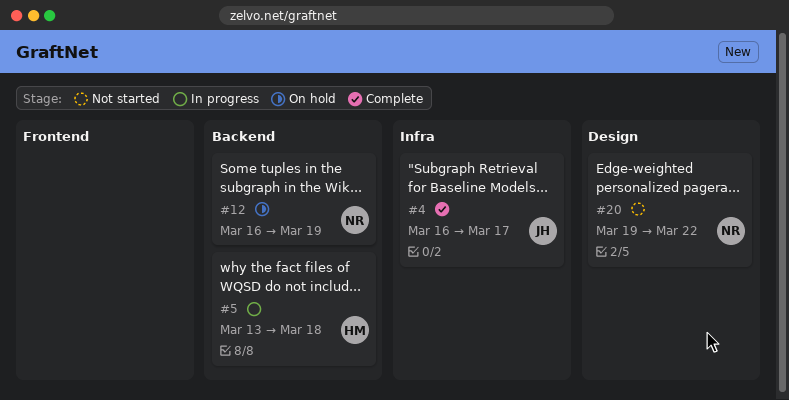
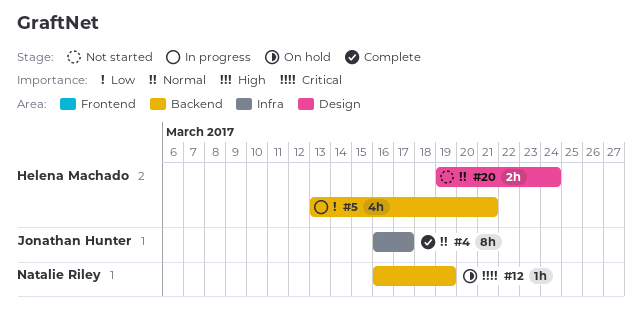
#5, due: Mar 18 -> Mar 21
#20, owner: Natalie Riley -> Helena Machado
#20, due: Mar 22 -> Mar 24

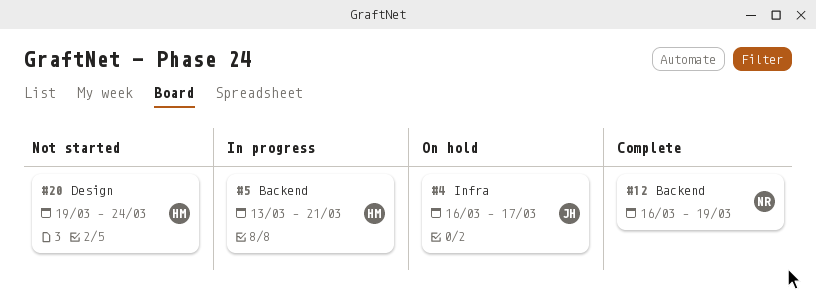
#4, status: Complete -> On hold
#12, status: On hold -> Complete

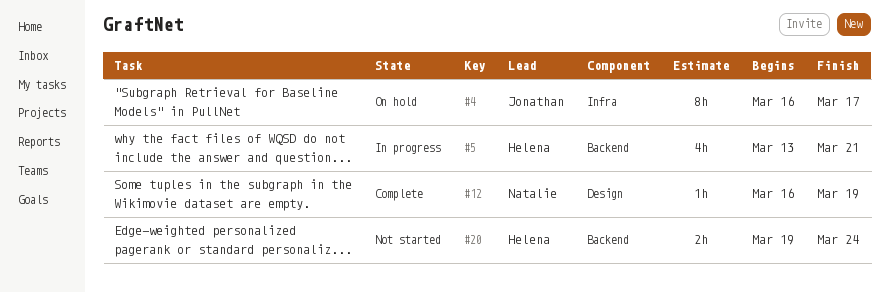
#12, label: Backend -> Design
#20, label: Design -> Backend

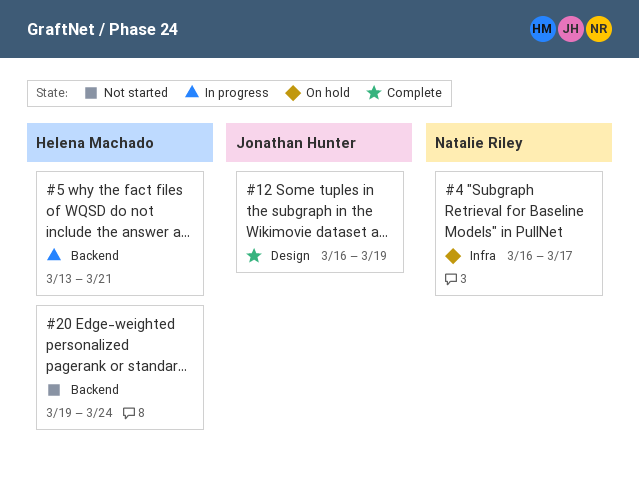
#4, owner: Jonathan Hunter -> Natalie Riley
#12, owner: Natalie Riley -> Jonathan Hunter

